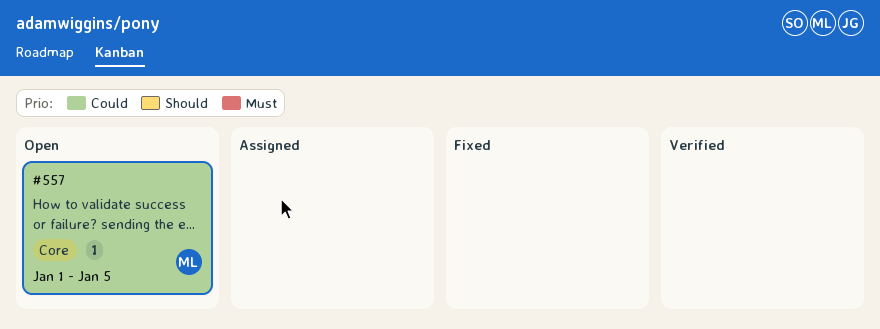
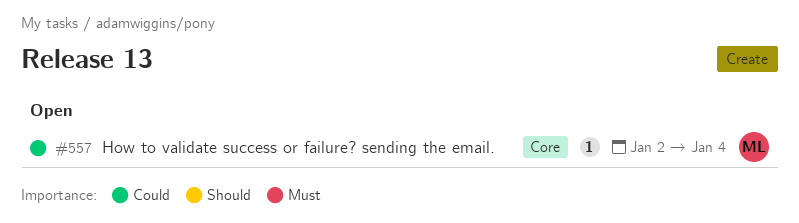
#557, start: Jan 1 -> Jan 2
#557, due: Jan 5 -> Jan 4

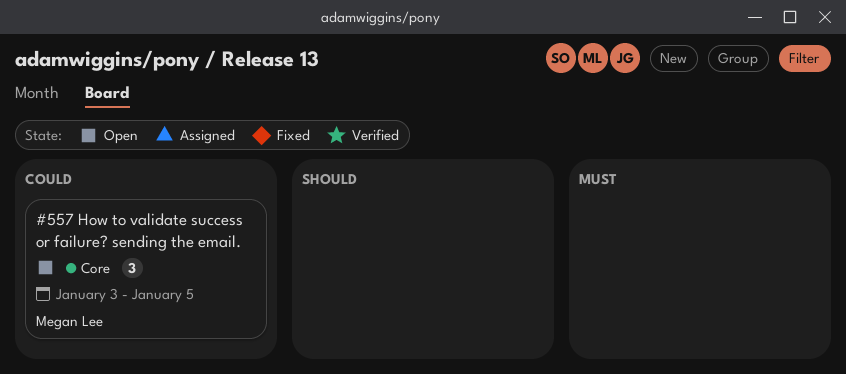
#557, estimate: 1 -> 3
#557, start: Jan 2 -> Jan 3
#557, due: Jan 4 -> Jan 5

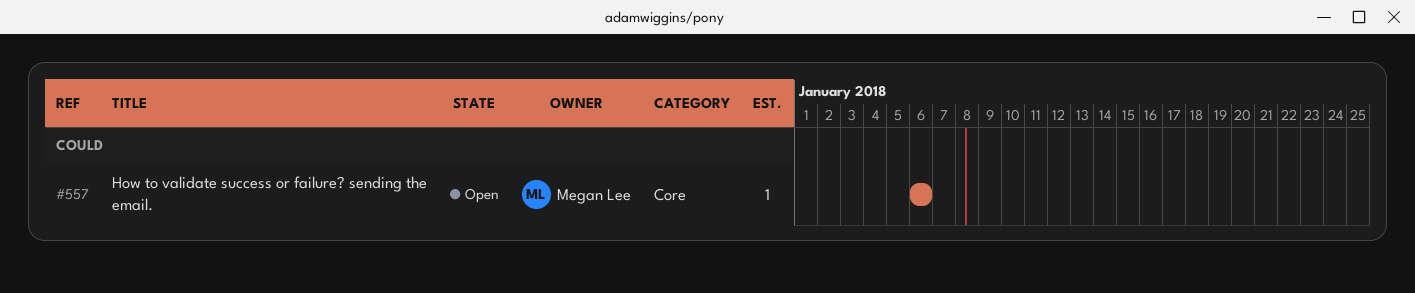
#557, estimate: 3 -> 1
#557, start: Jan 3 -> Jan 6
#557, due: Jan 5 -> Jan 6

